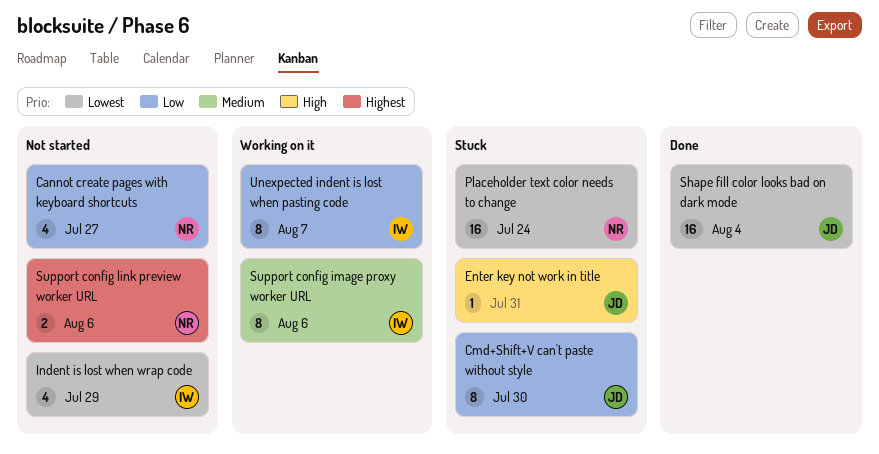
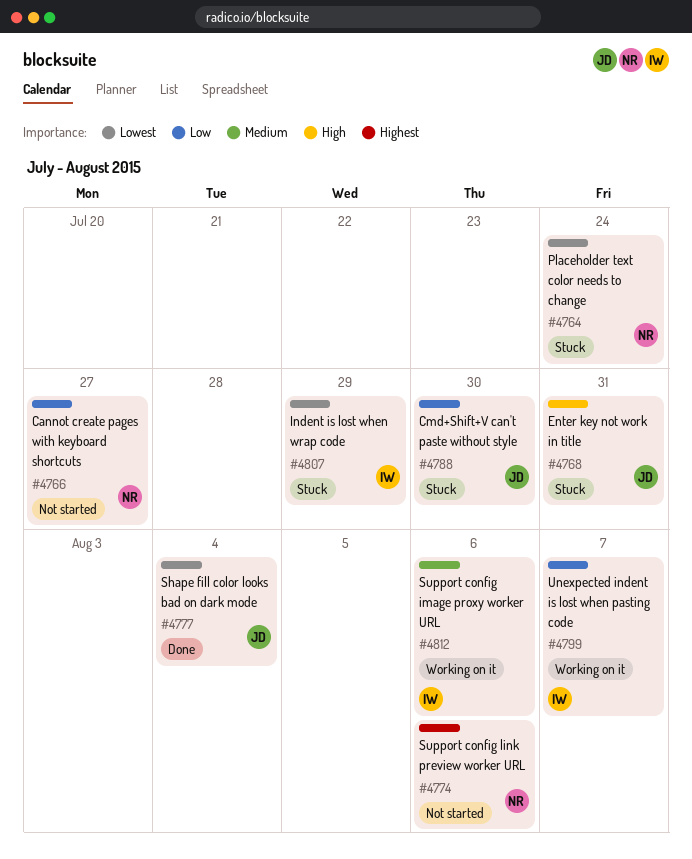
Indent is lost when wrap code, status: Not started -> Stuck

